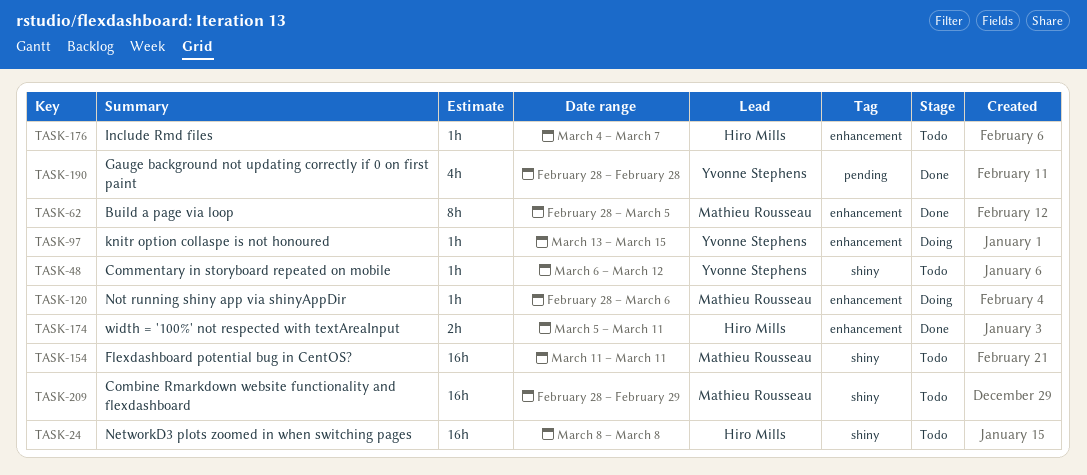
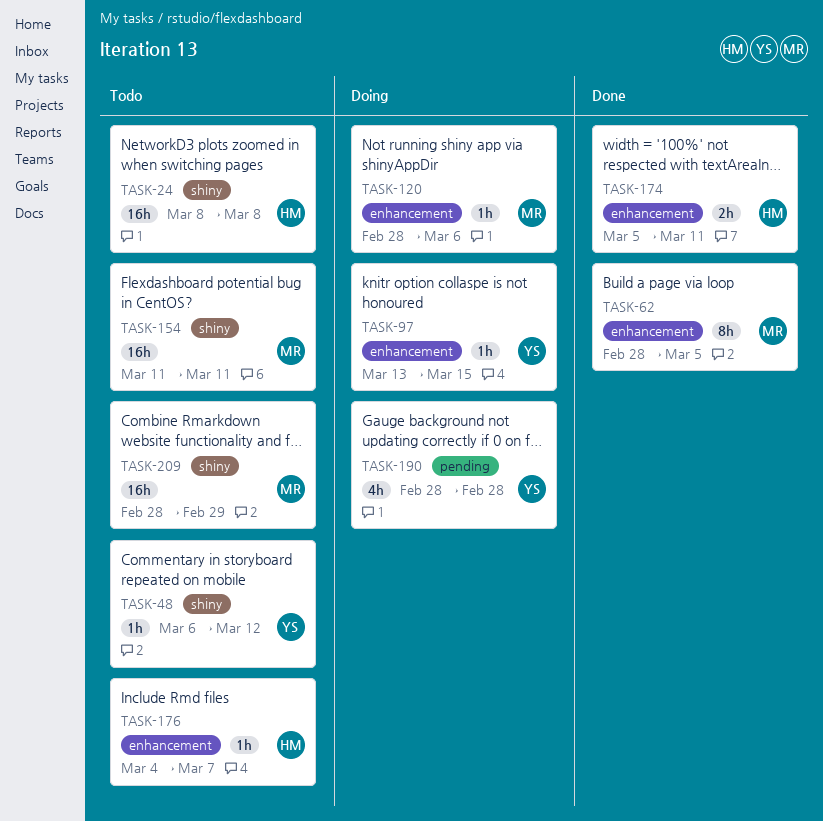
TASK-190, status: Done -> Doing

